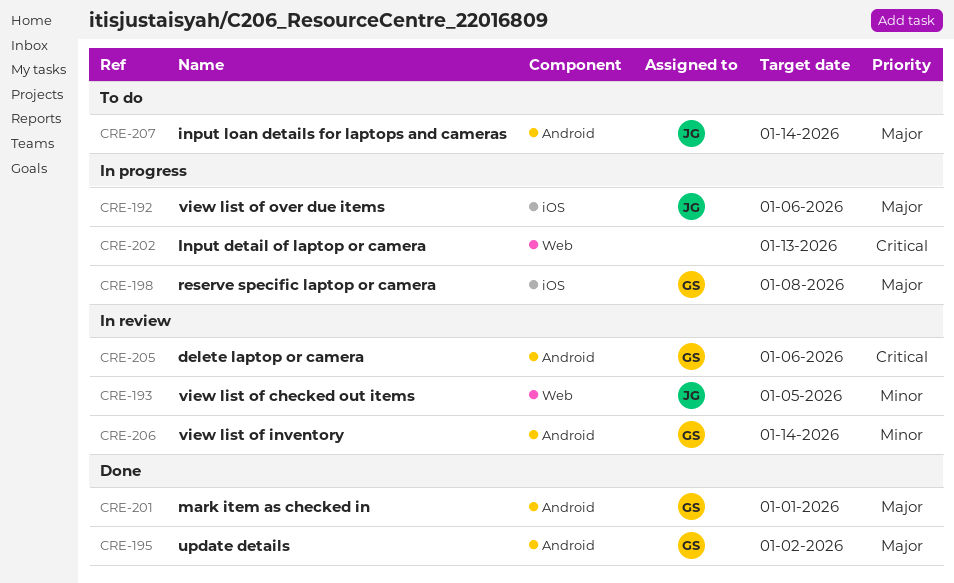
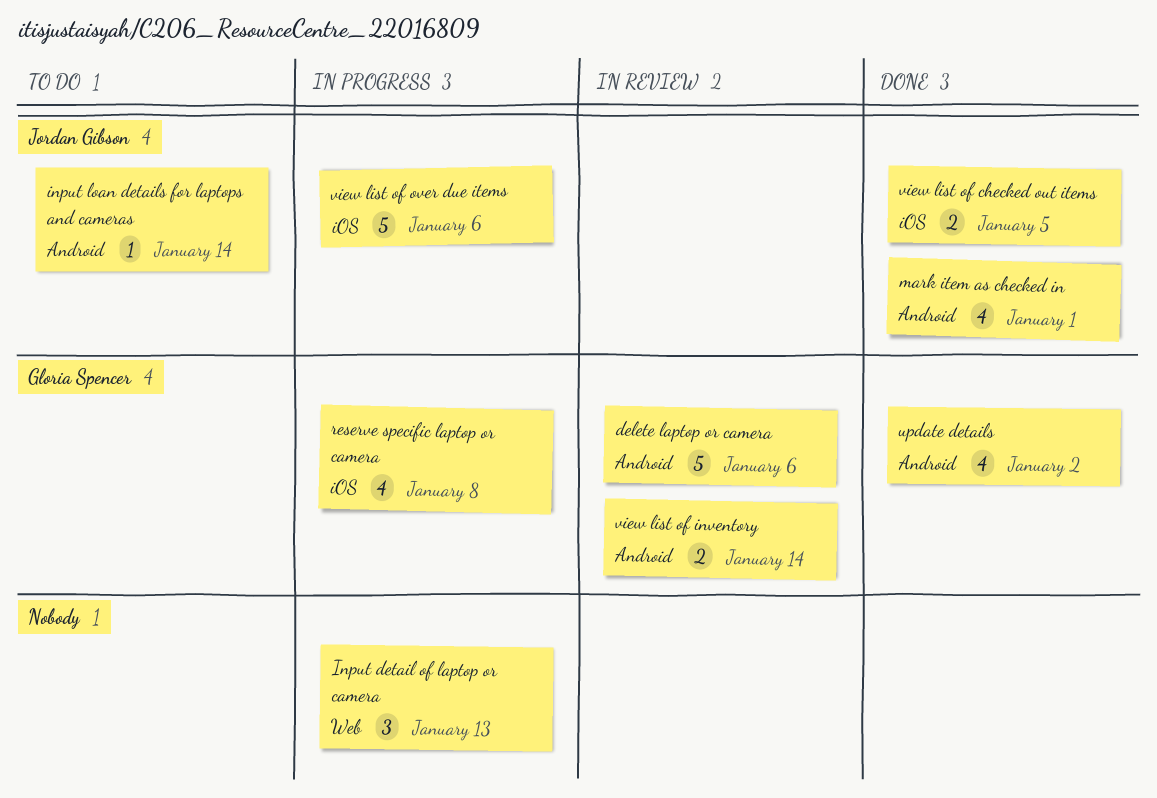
mark item as checked in, owner: Gloria Spencer -> Jordan Gibson
view list of checked out items, status: In review -> Done
view list of checked out items, label: Web -> iOS

